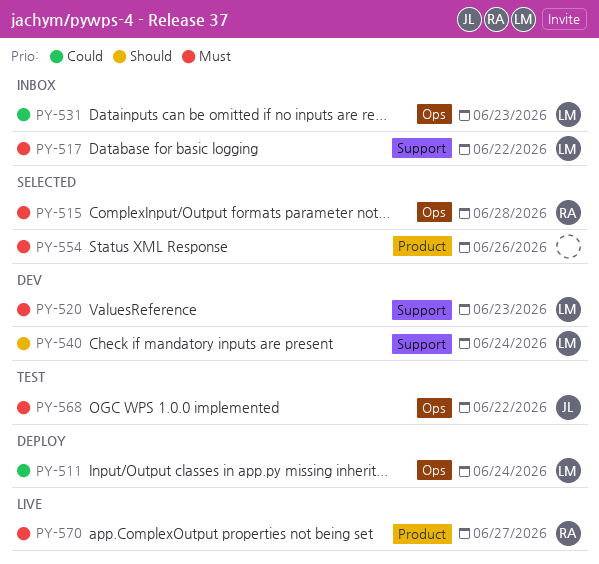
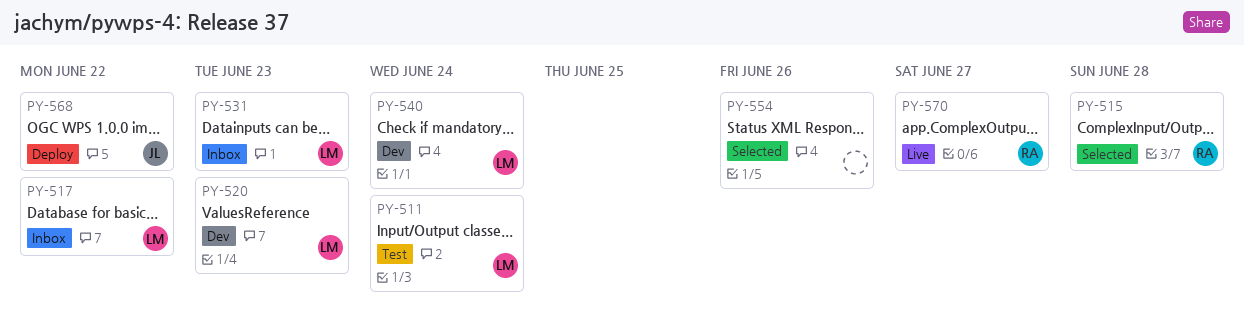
PY-511, status: Deploy -> Test
PY-568, status: Test -> Deploy

